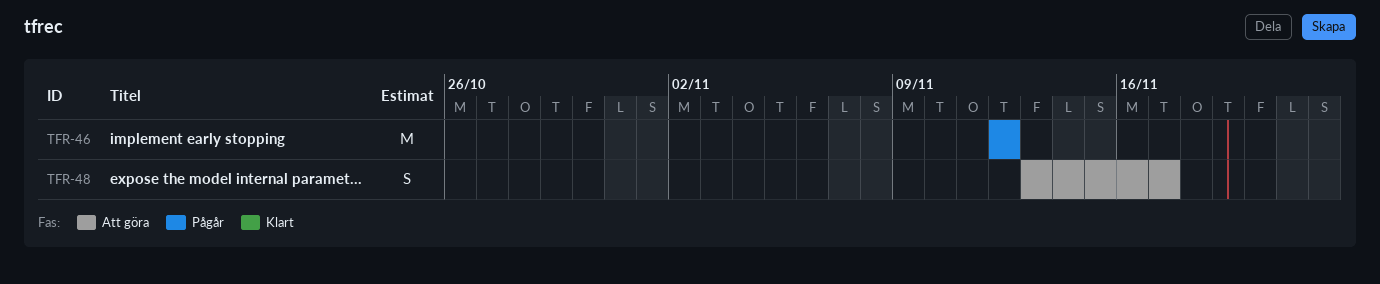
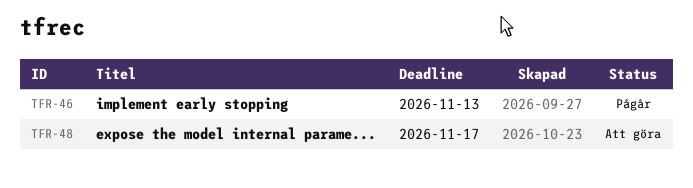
TFR-46, due: Nov 12 -> Nov 13

